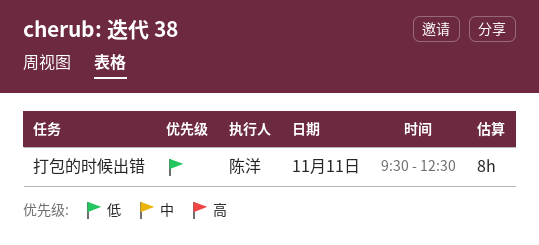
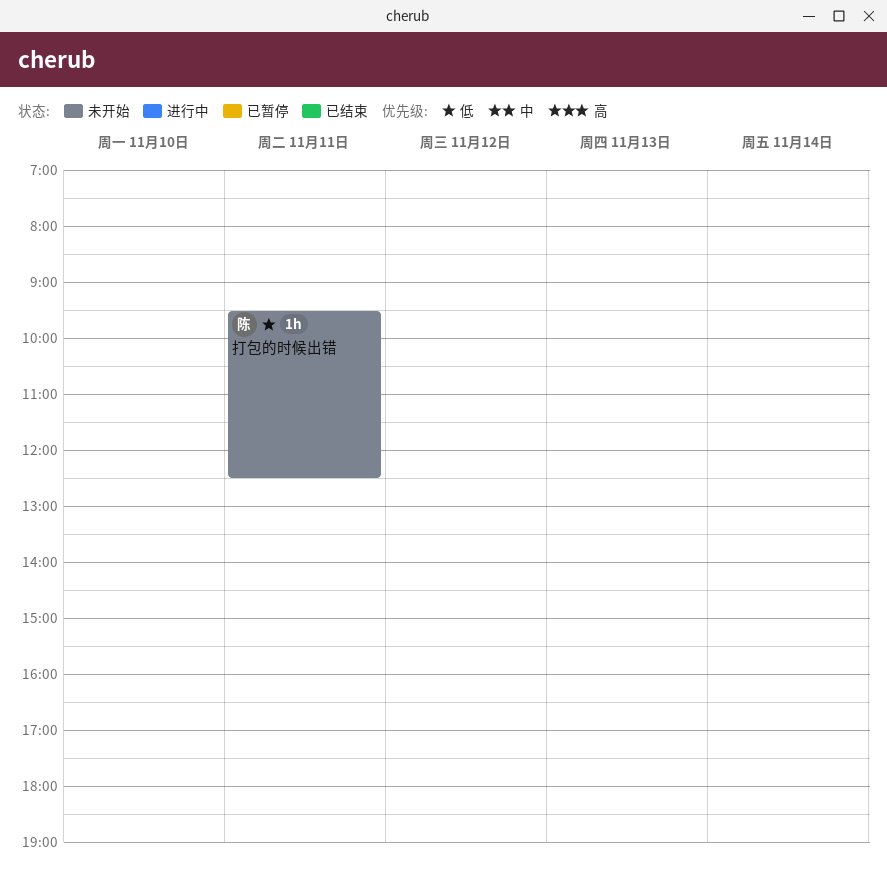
打包的时候出错, estimate: 8h -> 1h

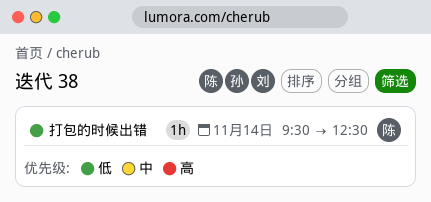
打包的时候出错, day: Nov 11 -> Nov 14

